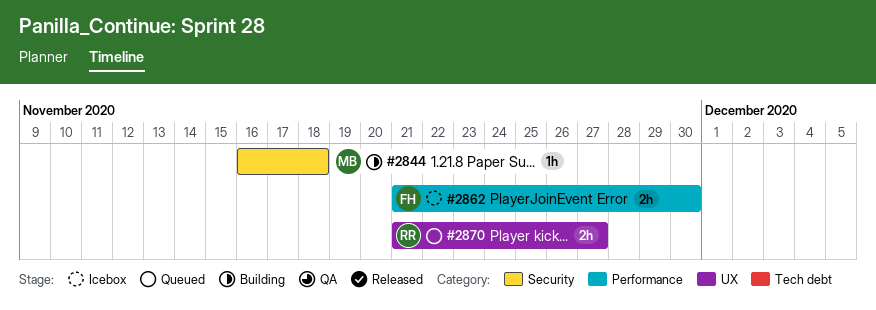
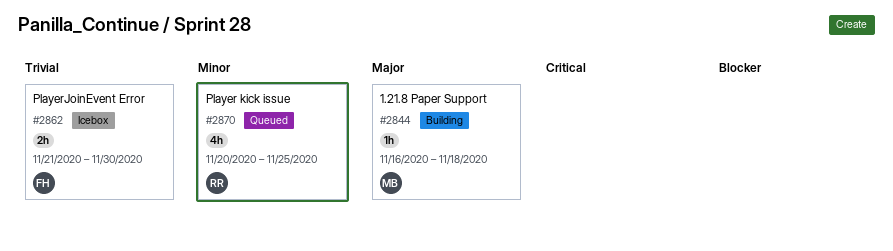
#2870, estimate: 2h -> 4h
#2870, start: Nov 21 -> Nov 20
#2870, due: Nov 27 -> Nov 25

